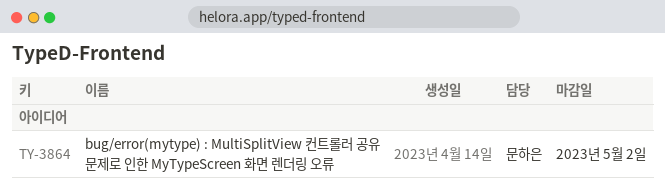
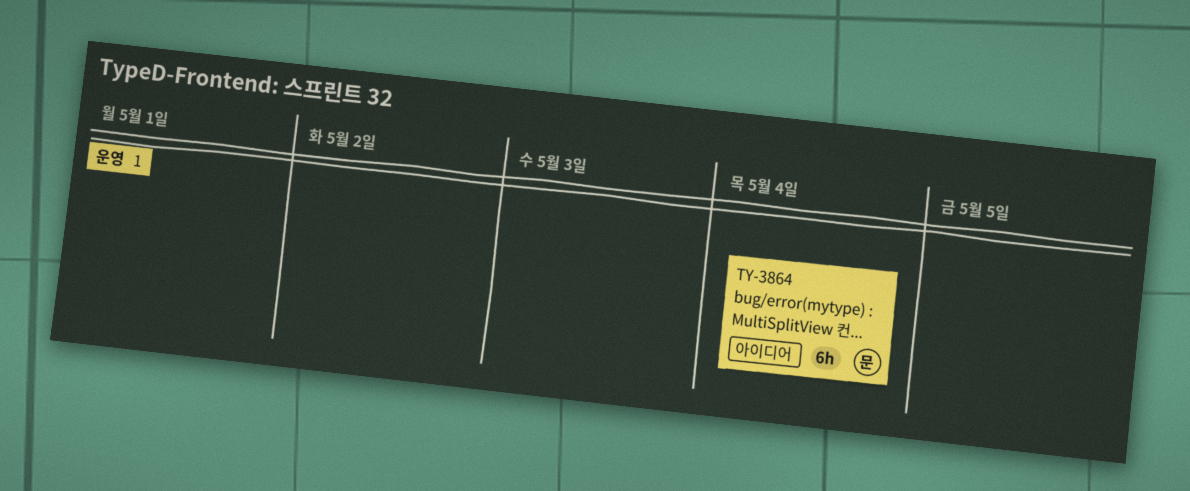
TY-3864, due: May 2 -> May 4

